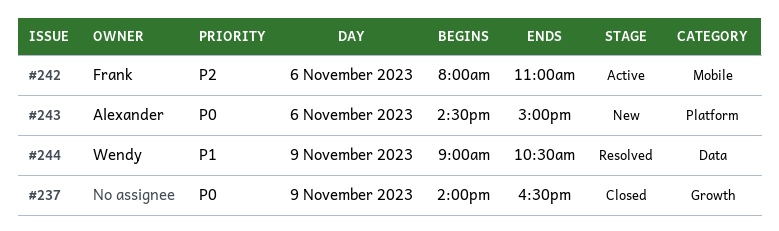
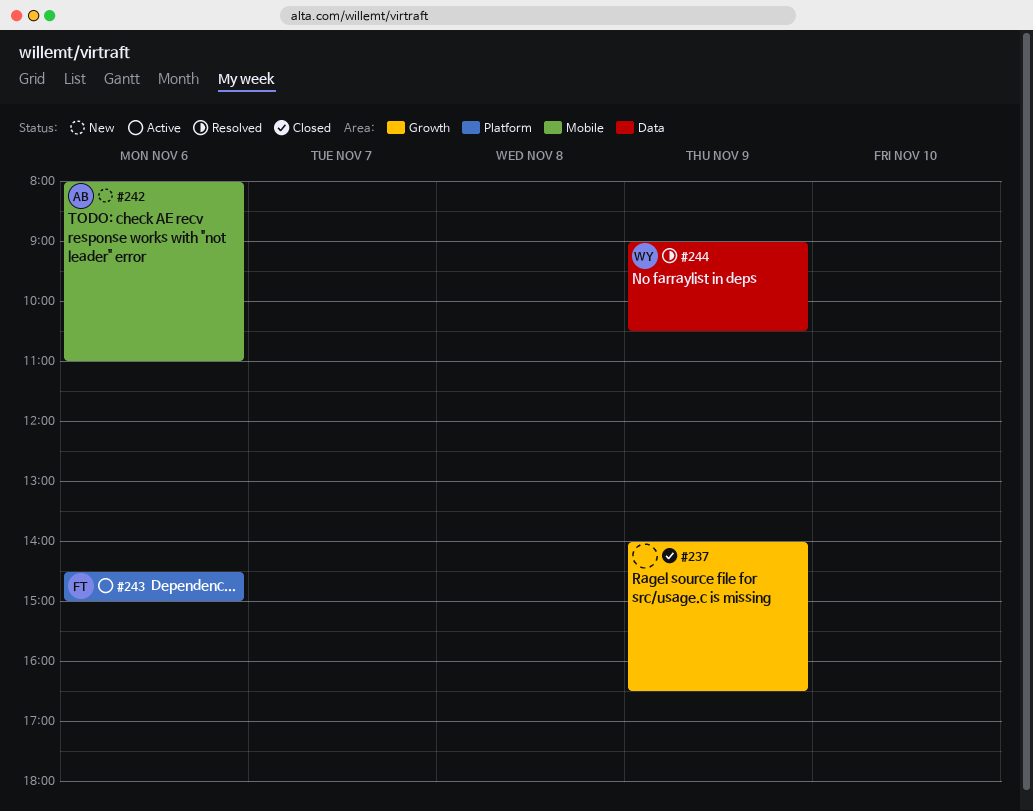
#242, status: Active -> New
#242, owner: Frank -> Alexander
#243, status: New -> Active
#243, owner: Alexander -> Frank

